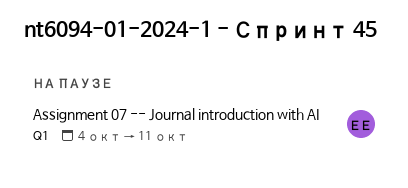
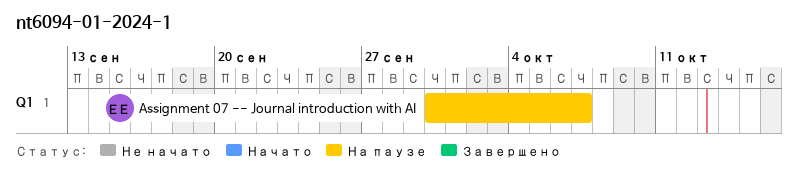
Assignment 07 -- Journal introduction with AI, start: Oct 4 -> Sep 30
Assignment 07 -- Journal introduction with AI, due: Oct 11 -> Oct 7

